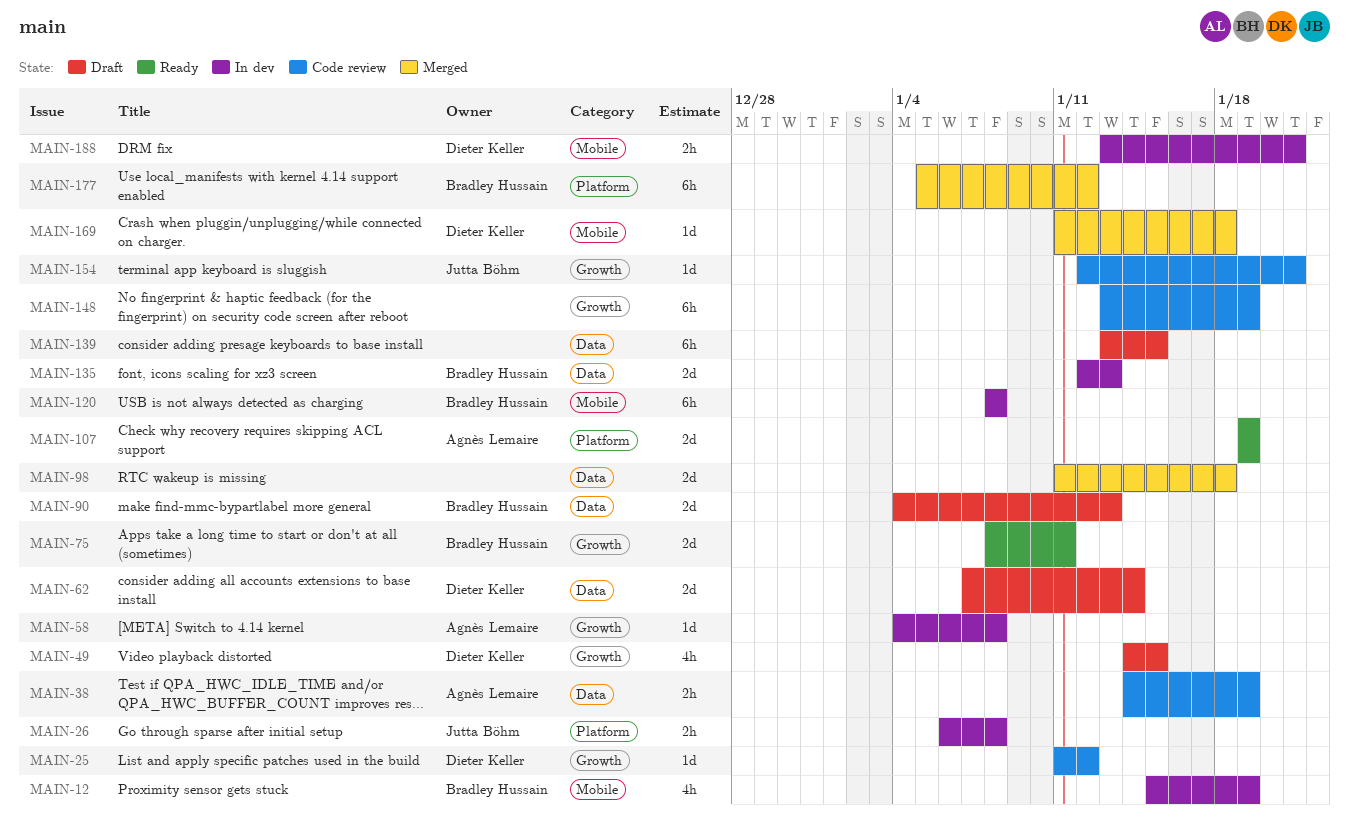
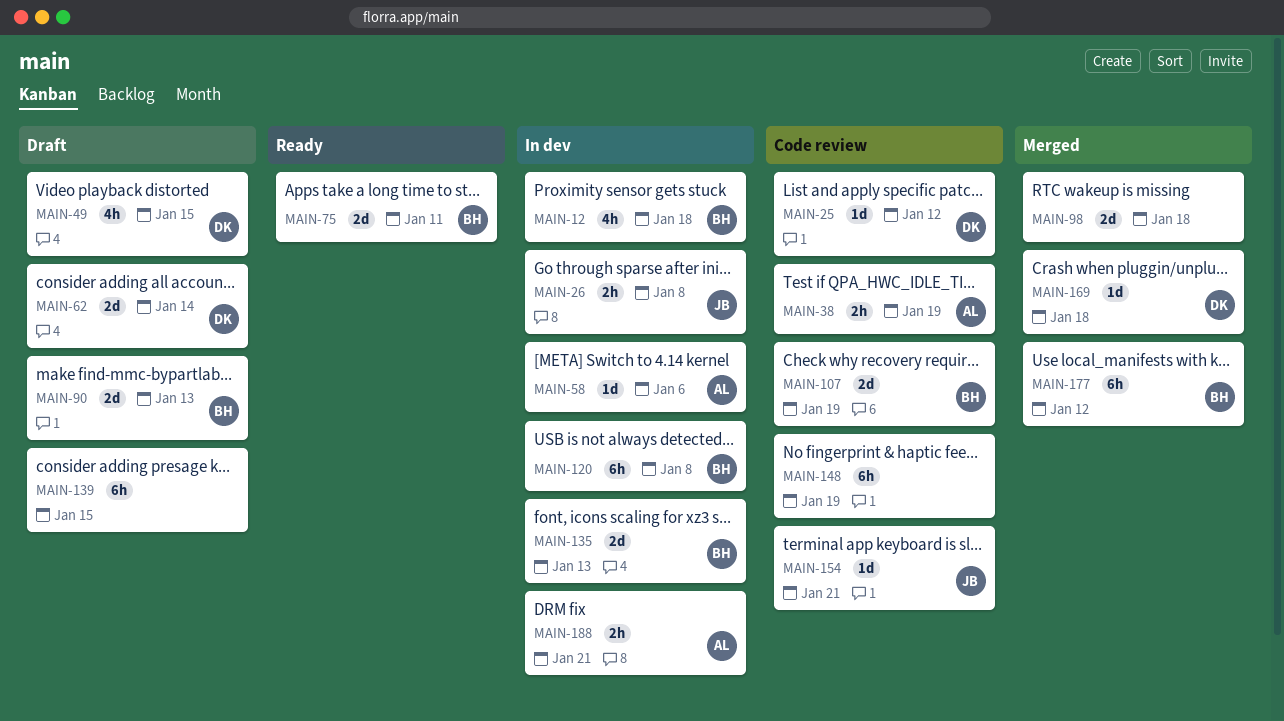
MAIN-12, due: Jan 19 -> Jan 18
MAIN-58, due: Jan 8 -> Jan 6
MAIN-107, status: Ready -> Code review
MAIN-107, owner: Agnès Lemaire -> Bradley Hussain
MAIN-188, owner: Dieter Keller -> Agnès Lemaire

